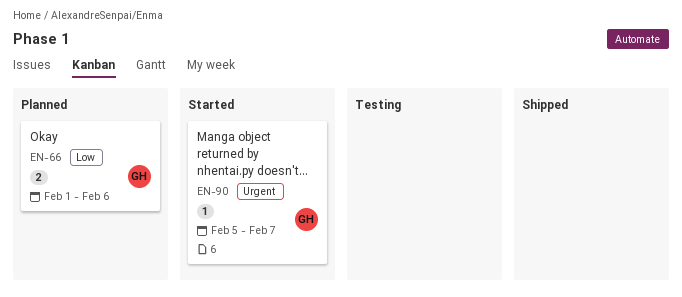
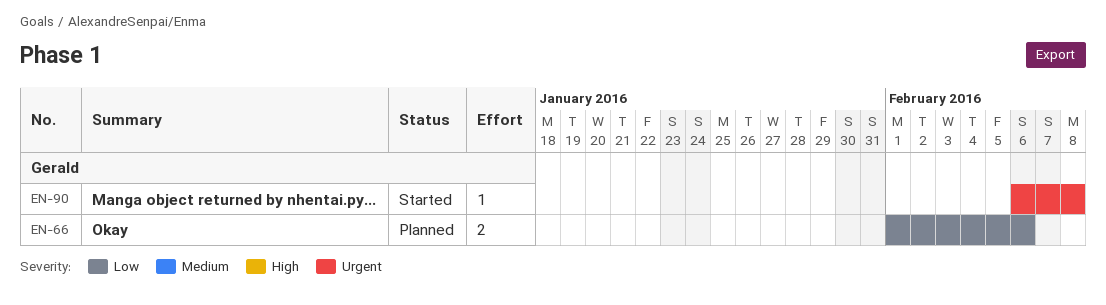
EN-90, start: Feb 5 -> Feb 6
EN-90, due: Feb 7 -> Feb 8

